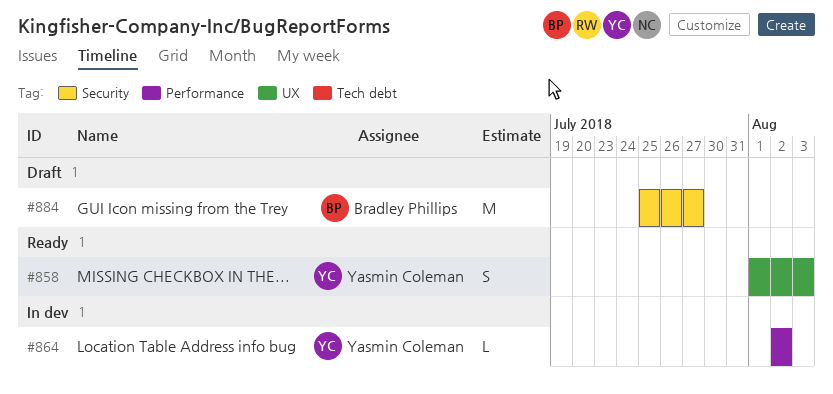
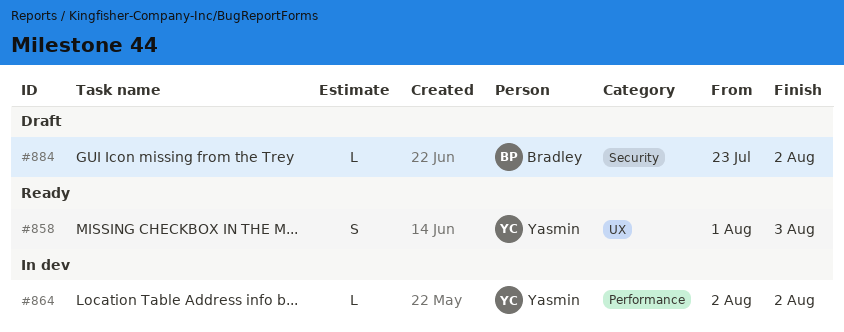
#884, estimate: M -> L
#884, start: Jul 25 -> Jul 23
#884, due: Jul 27 -> Aug 2

